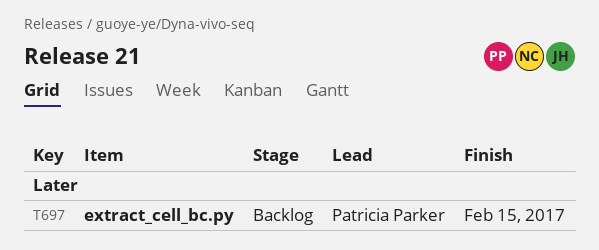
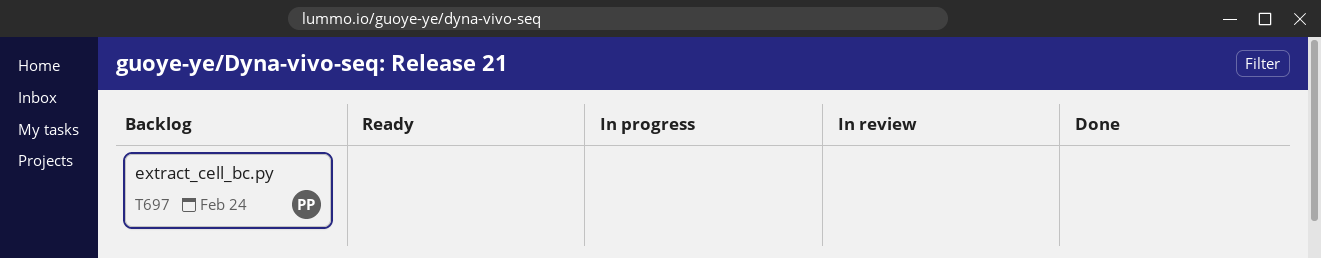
T697, due: Feb 15 -> Feb 24

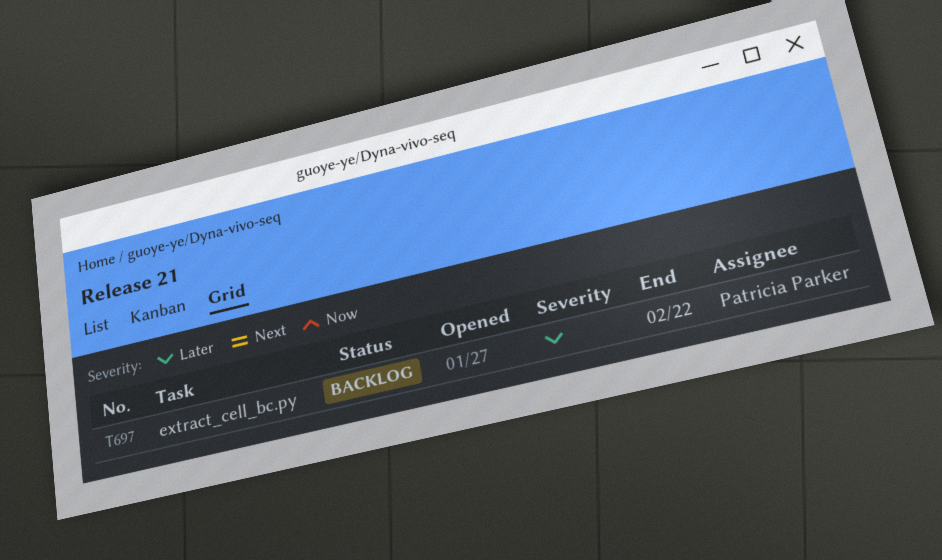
T697, due: Feb 24 -> Feb 22

